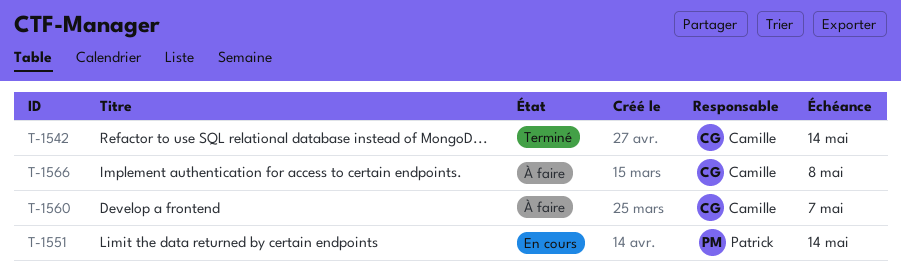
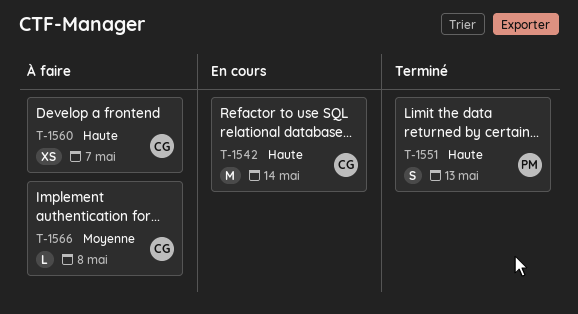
T-1542, status: Terminé -> En cours
T-1551, status: En cours -> Terminé
T-1551, due: May 14 -> May 13

